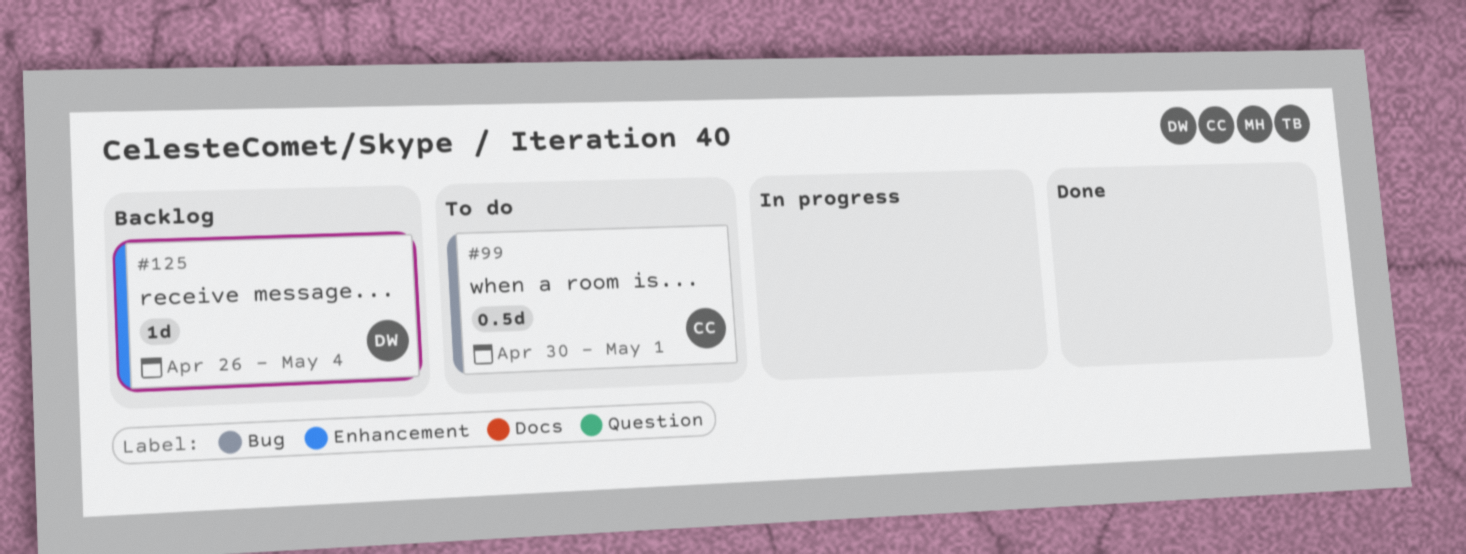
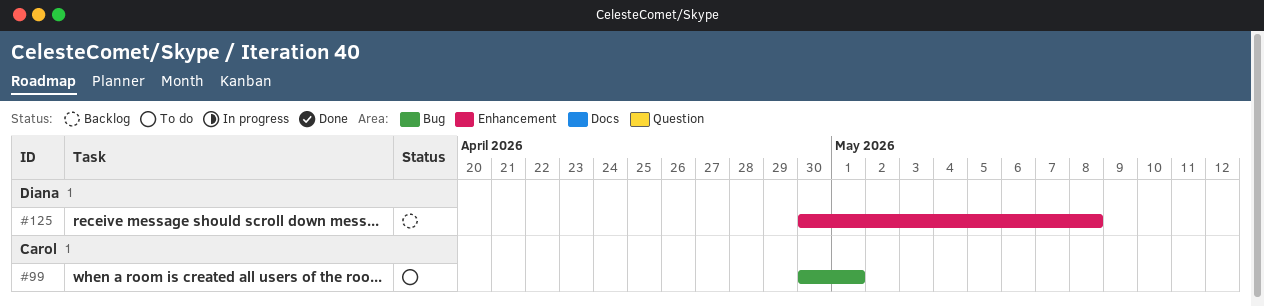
#125, start: Apr 26 -> Apr 30
#125, due: May 4 -> May 8

